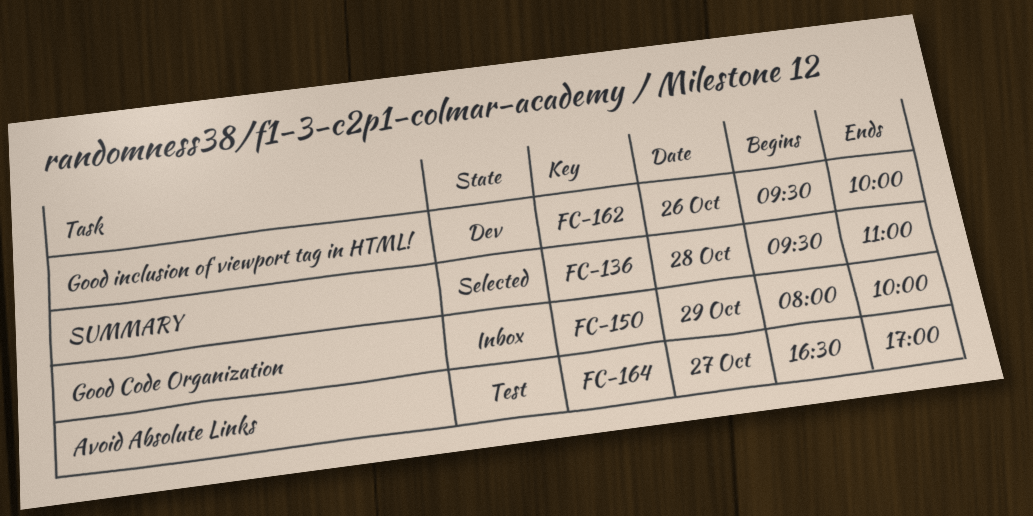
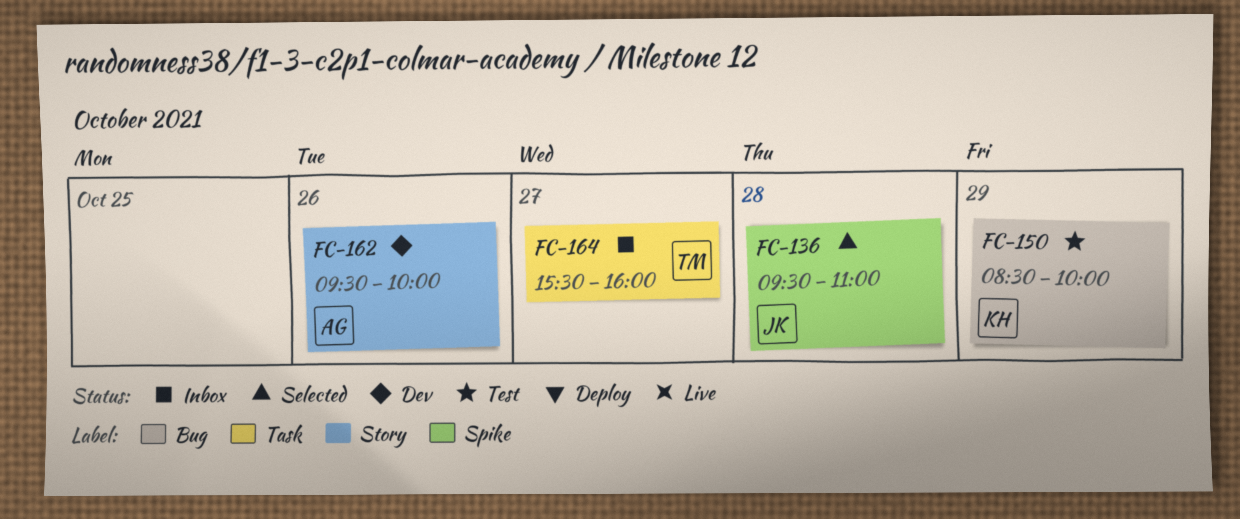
FC-150, status: Inbox -> Test
FC-150, begins: 08:00 -> 08:30
FC-164, status: Test -> Inbox
FC-164, begins: 16:30 -> 15:30
FC-164, ends: 17:00 -> 16:00

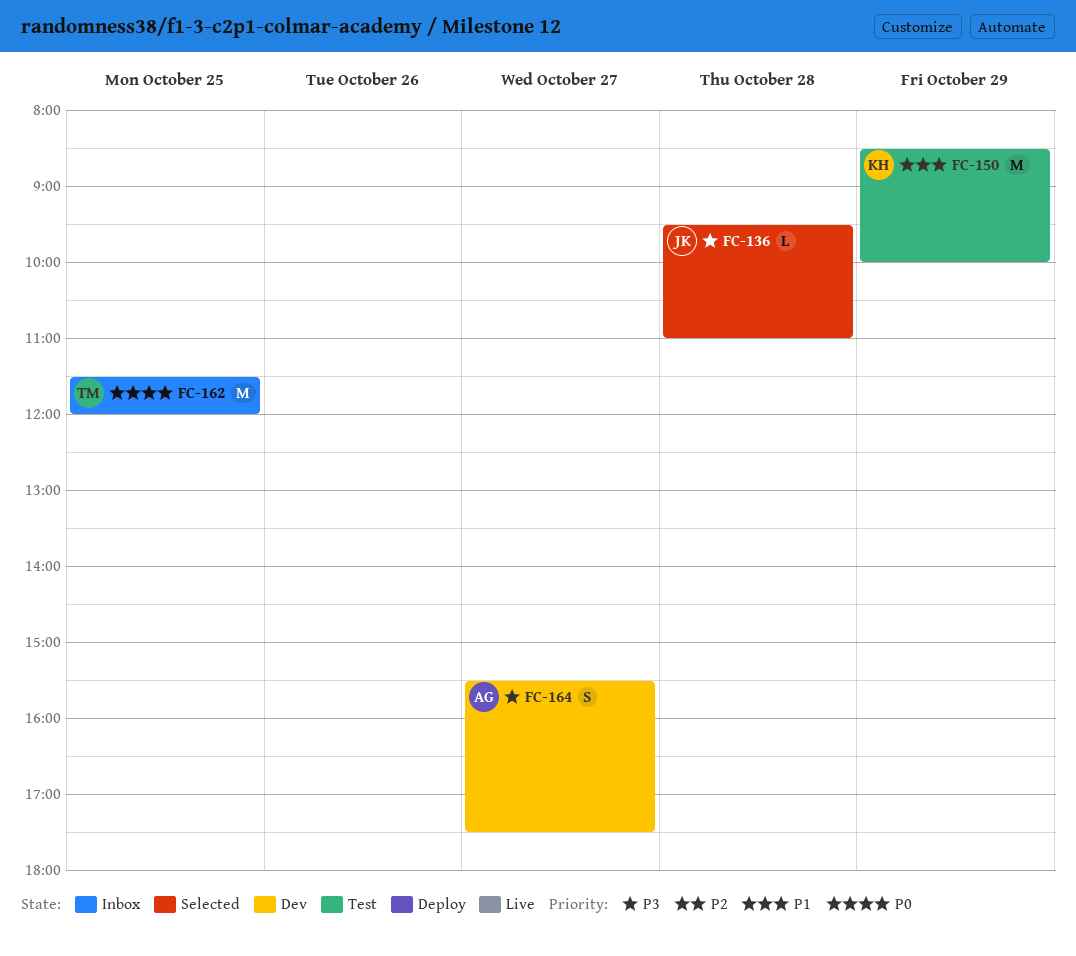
FC-162, status: Dev -> Inbox
FC-162, owner: AG -> TM
FC-162, day: Oct 26 -> Oct 25
FC-162, begins: 09:30 -> 11:30
FC-162, ends: 10:00 -> 12:00
FC-164, status: Inbox -> Dev
FC-164, owner: TM -> AG
FC-164, ends: 16:00 -> 17:30

